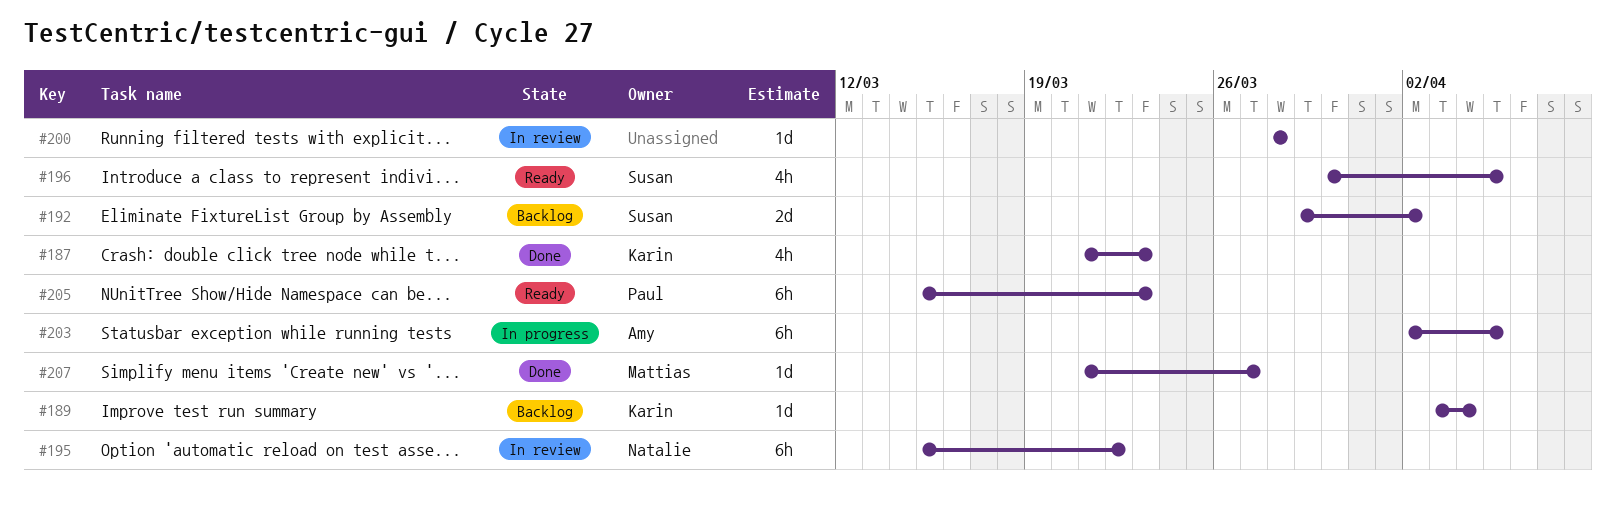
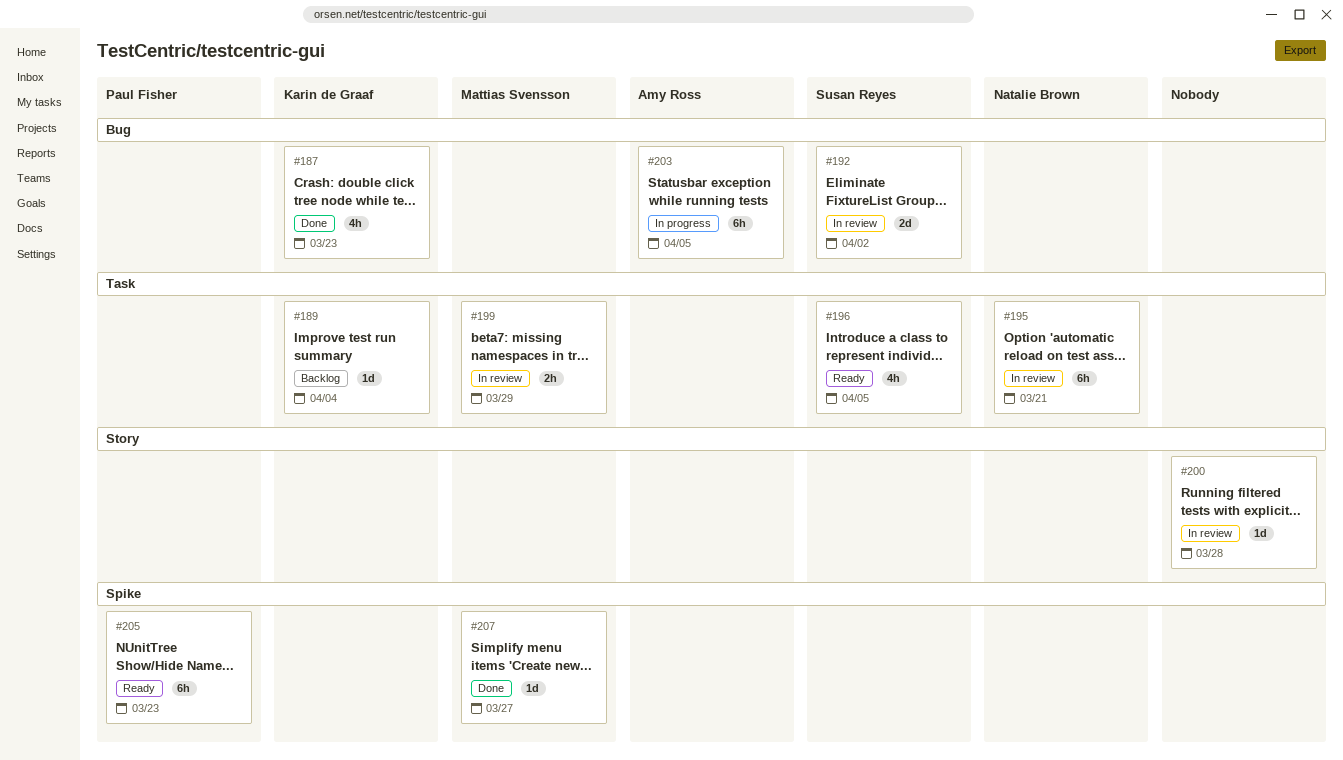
#192, status: Backlog -> In review
#195, due: Mar 22 -> Mar 21
#199: none -> present

